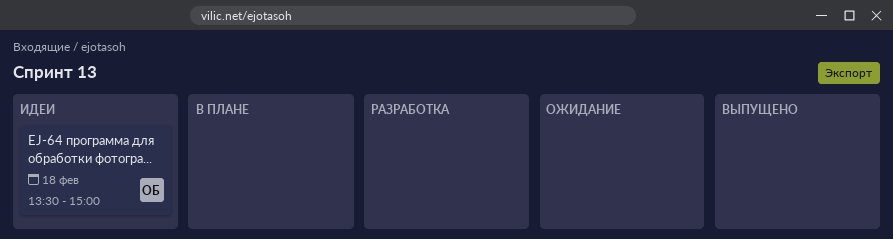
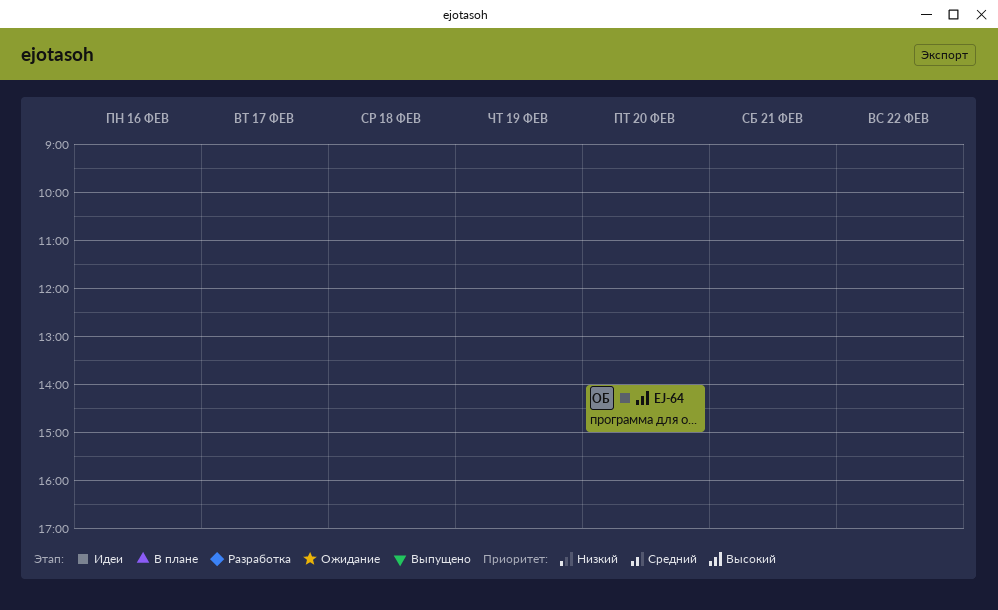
EJ-64, day: Feb 18 -> Feb 20
EJ-64, begins: 13:30 -> 14:00

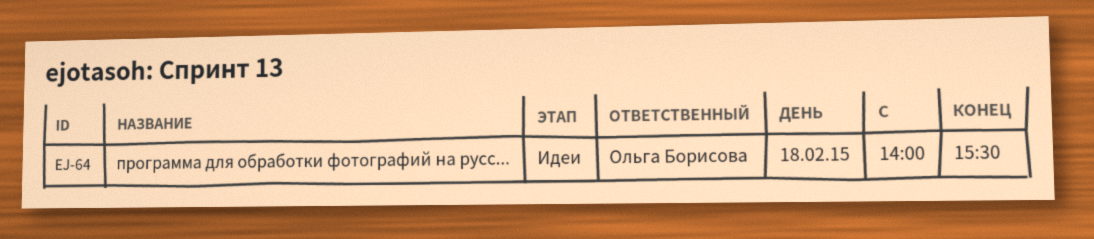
EJ-64, day: Feb 20 -> Feb 18
EJ-64, ends: 15:00 -> 15:30

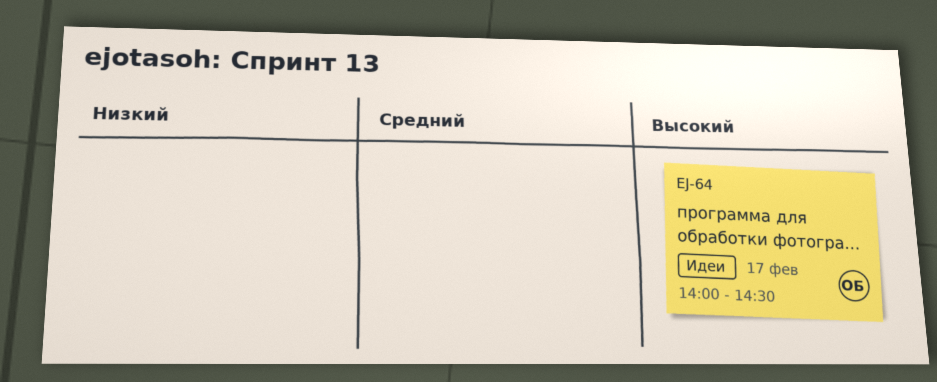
EJ-64, day: Feb 18 -> Feb 17
EJ-64, ends: 15:30 -> 14:30

